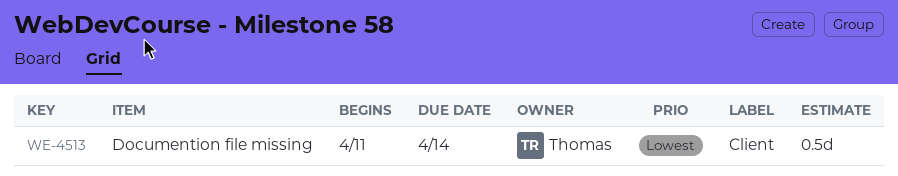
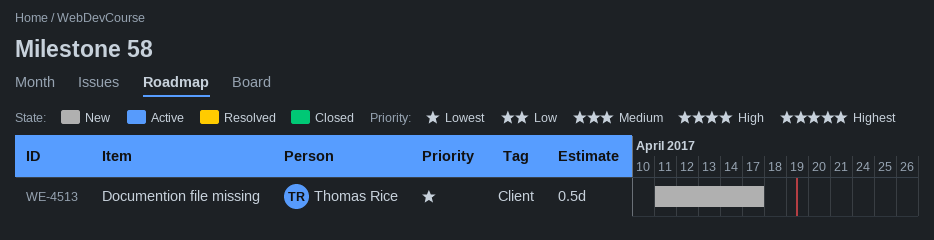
WE-4513, due: Apr 14 -> Apr 17

